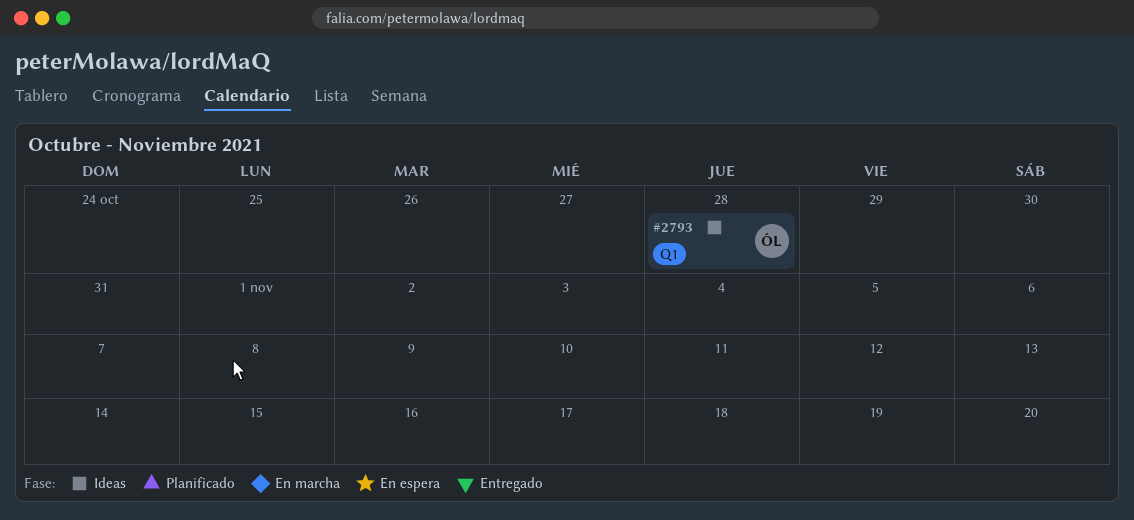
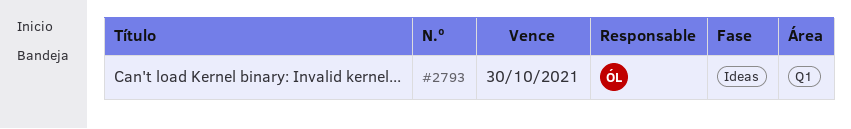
#2793, due: Oct 28 -> Oct 30

